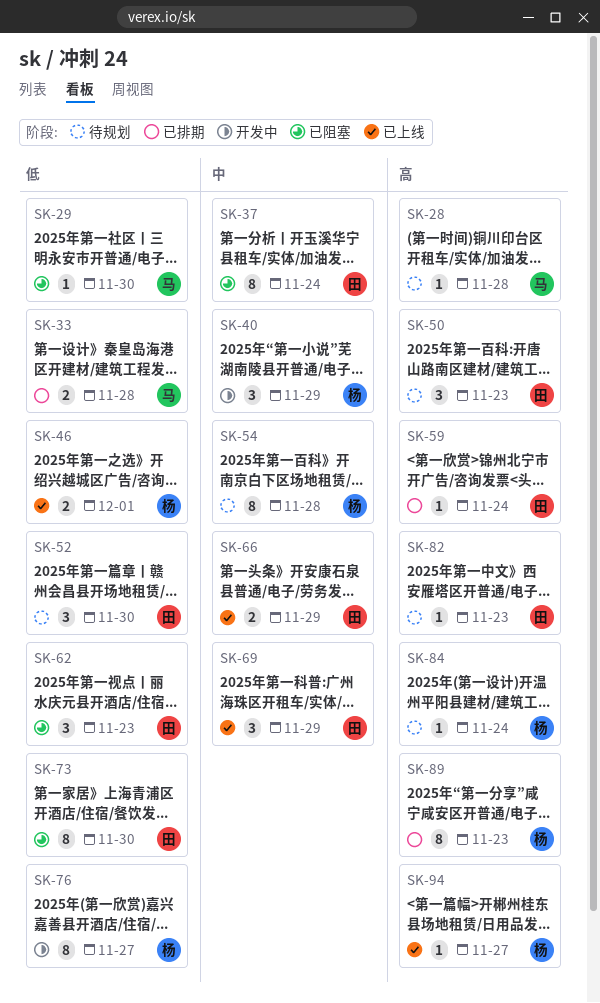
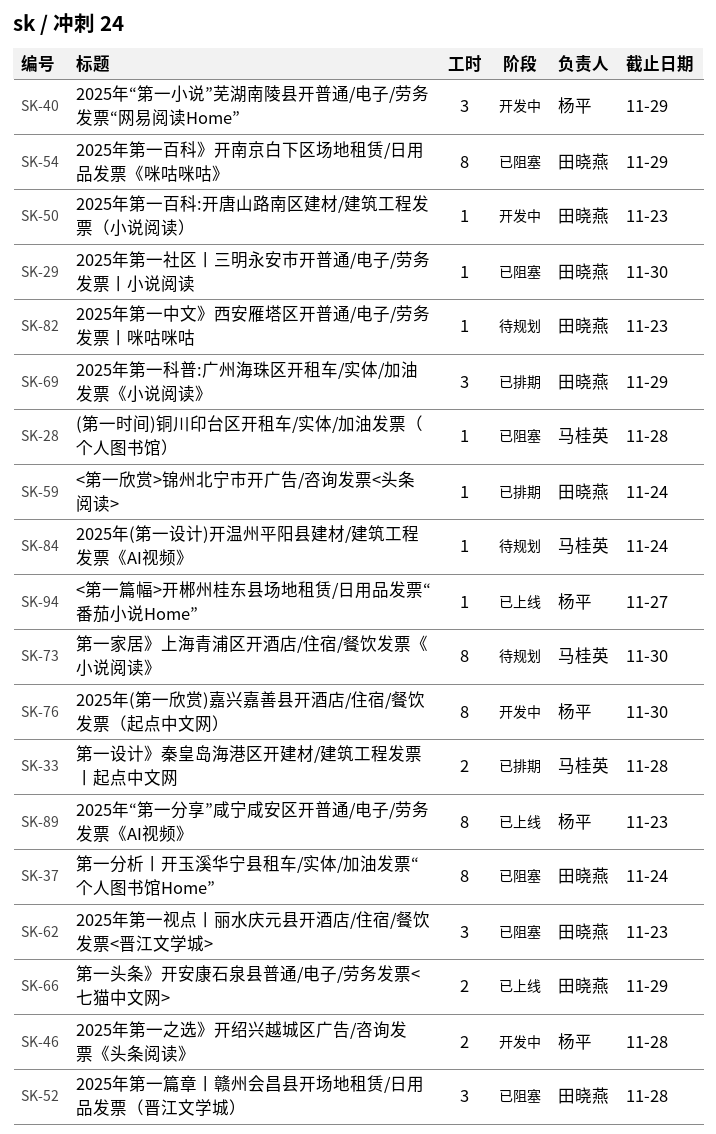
SK-28, status: 待规划 -> 已阻塞
SK-29, owner: 马桂英 -> 田晓燕
SK-46, status: 已上线 -> 开发中
SK-46, due: Dec 1 -> Nov 28
SK-50, status: 待规划 -> 开发中
SK-50, estimate: 3 -> 1
SK-52, status: 待规划 -> 已阻塞
SK-52, due: Nov 30 -> Nov 28
SK-54, status: 待规划 -> 已阻塞
SK-54, owner: 杨平 -> 田晓燕
SK-54, due: Nov 28 -> Nov 29
SK-69, status: 已上线 -> 已排期
SK-73, status: 已阻塞 -> 待规划
SK-73, owner: 田晓燕 -> 马桂英
SK-76, due: Nov 27 -> Nov 30
SK-84, owner: 杨平 -> 马桂英
SK-89, status: 已排期 -> 已上线

